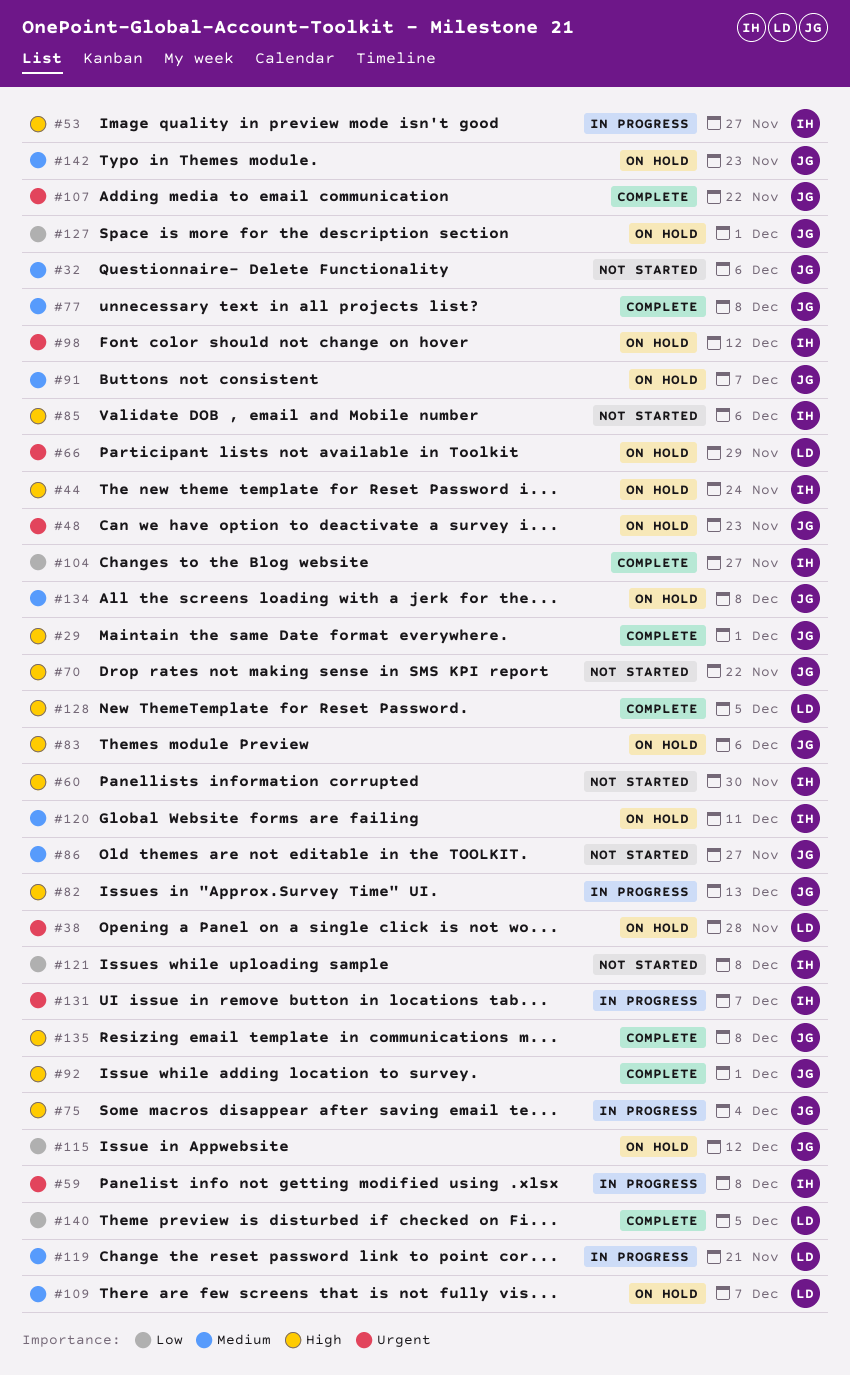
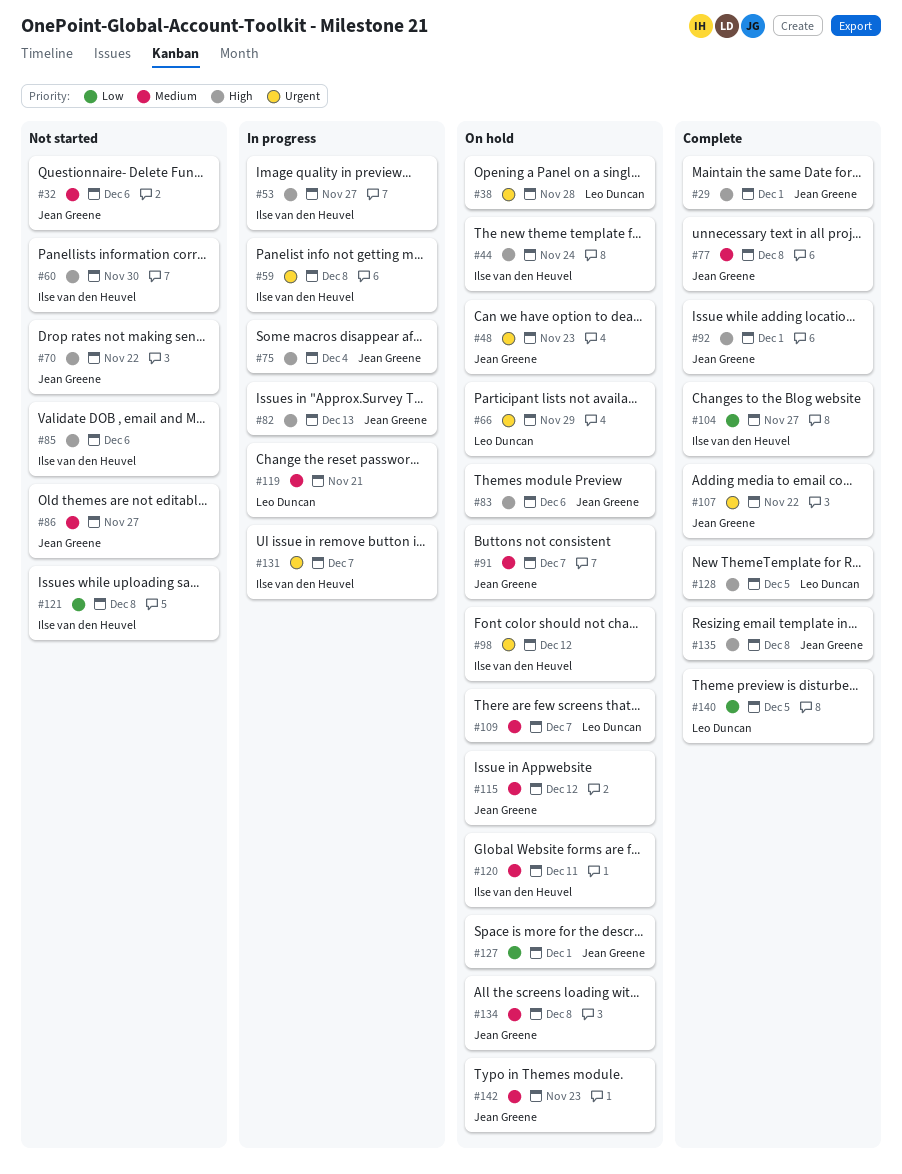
#115, priority: Low -> Medium

